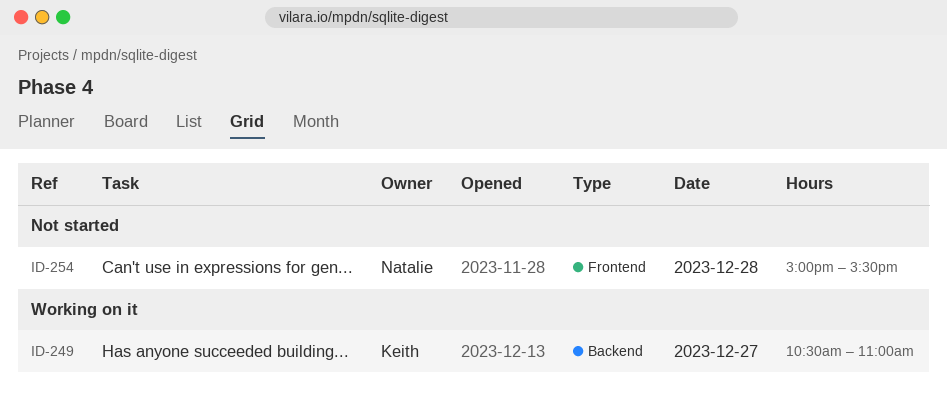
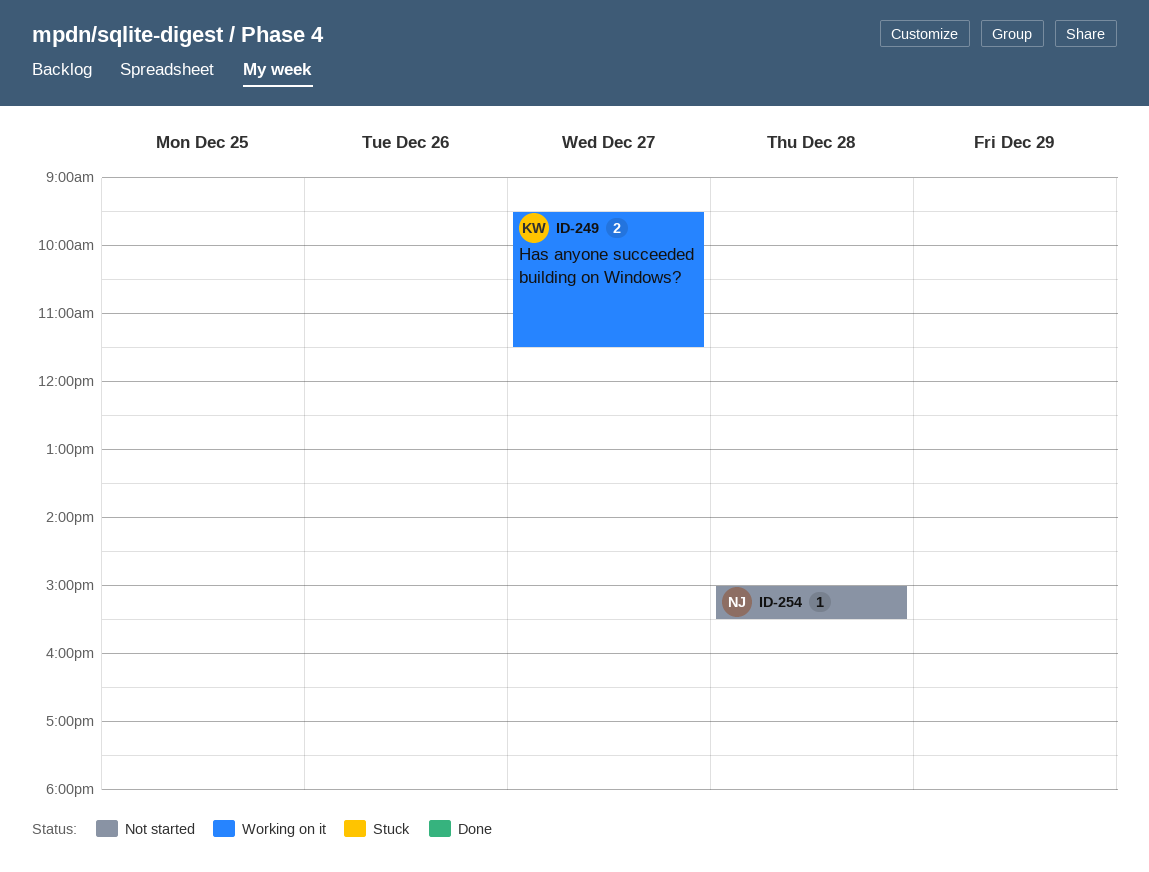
ID-249, begins: 10:30 -> 09:30
ID-249, ends: 11:00 -> 11:30

